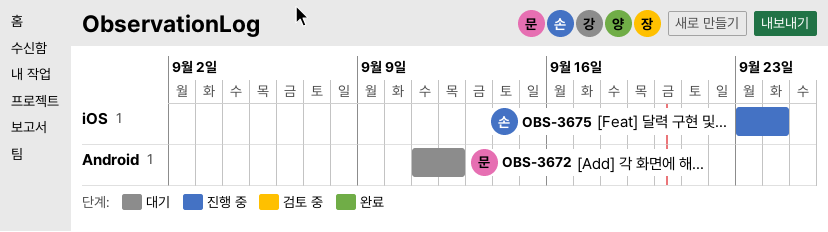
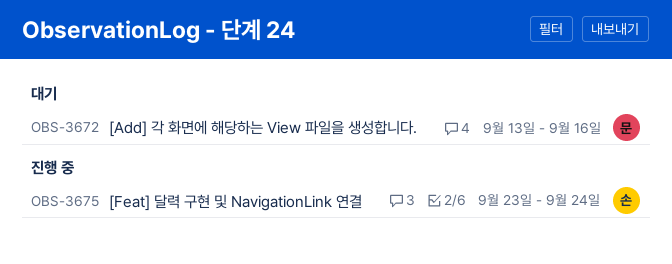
OBS-3672, start: Sep 11 -> Sep 13
OBS-3672, due: Sep 12 -> Sep 16

